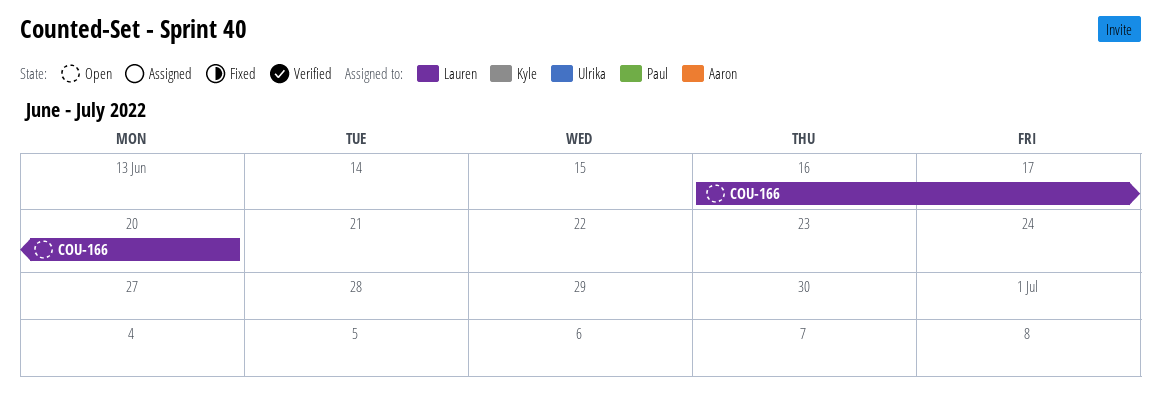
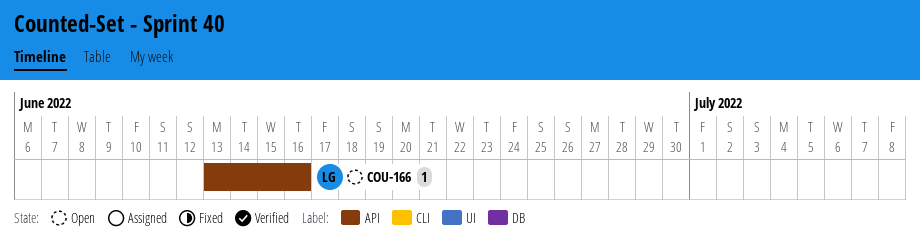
COU-166, start: Jun 16 -> Jun 13
COU-166, due: Jun 20 -> Jun 16

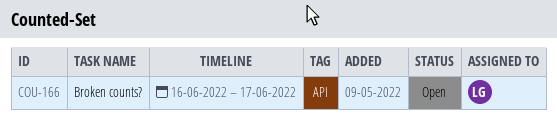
COU-166, start: Jun 13 -> Jun 16
COU-166, due: Jun 16 -> Jun 17

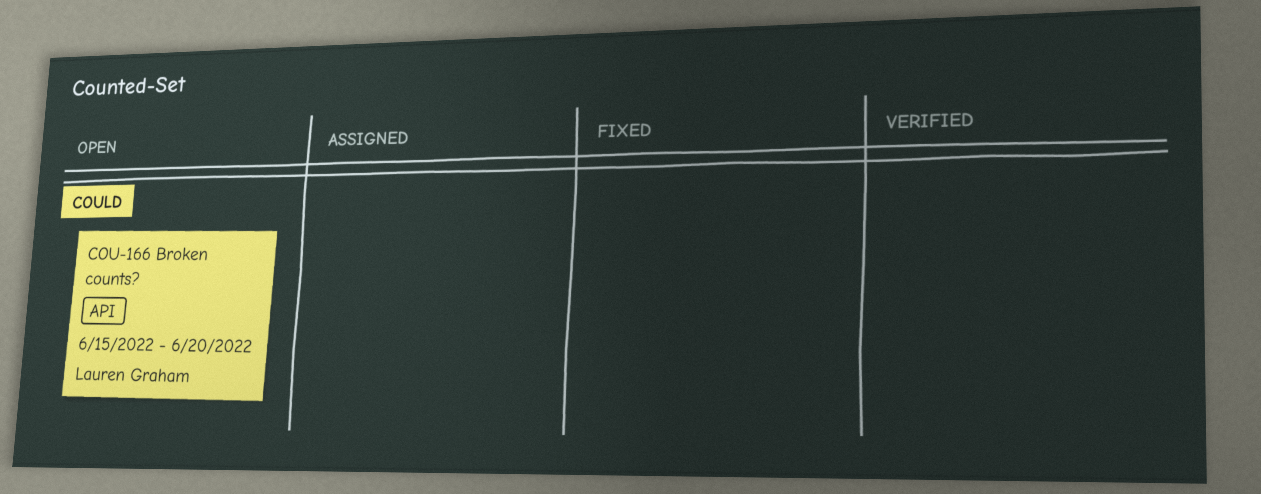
COU-166, start: Jun 16 -> Jun 15
COU-166, due: Jun 17 -> Jun 20

